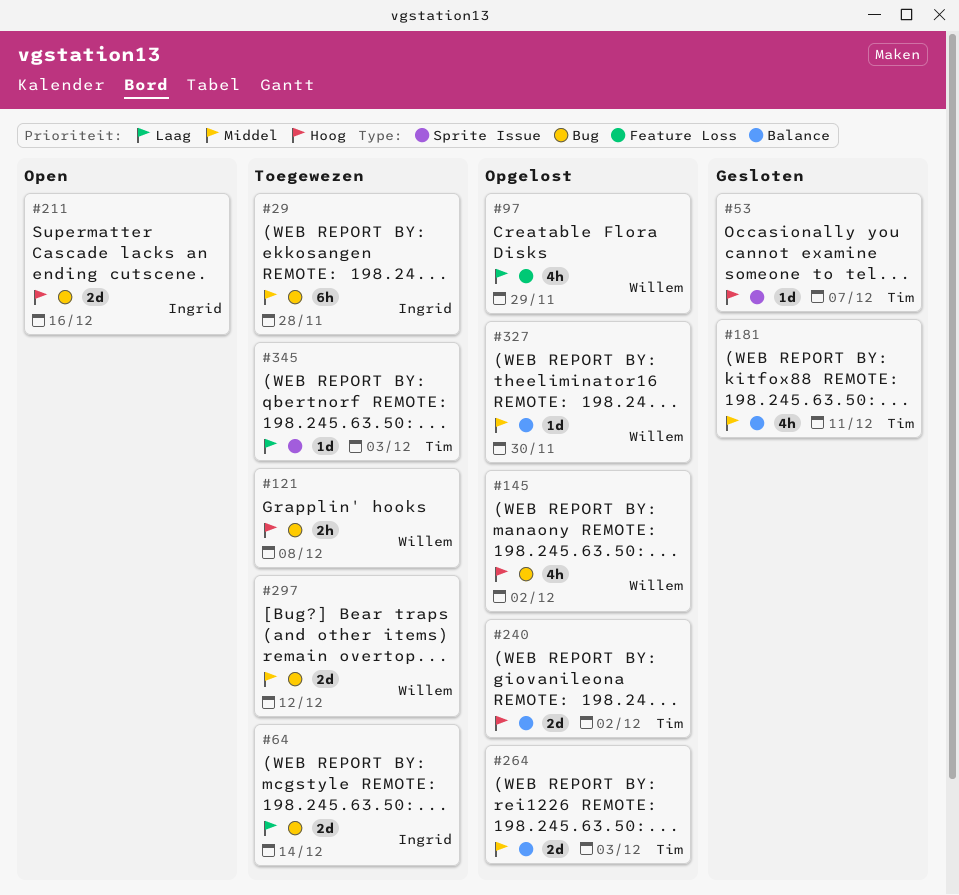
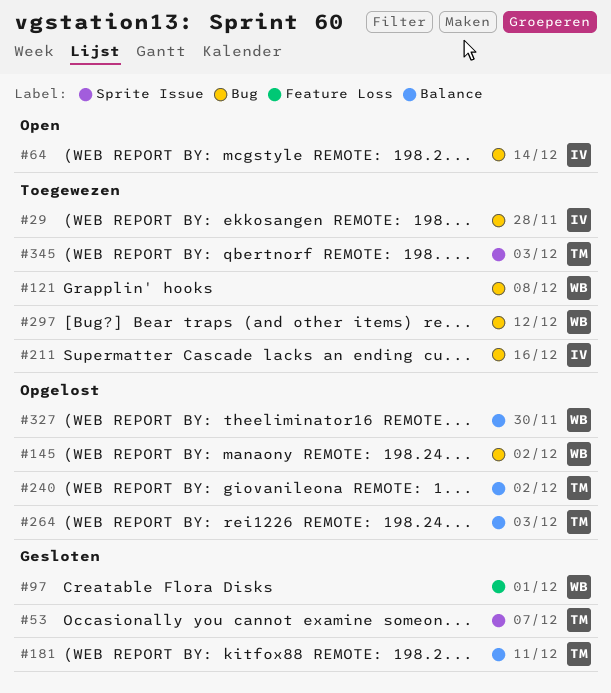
#64, status: Toegewezen -> Open
#97, status: Opgelost -> Gesloten
#97, due: Nov 29 -> Dec 1
#211, status: Open -> Toegewezen

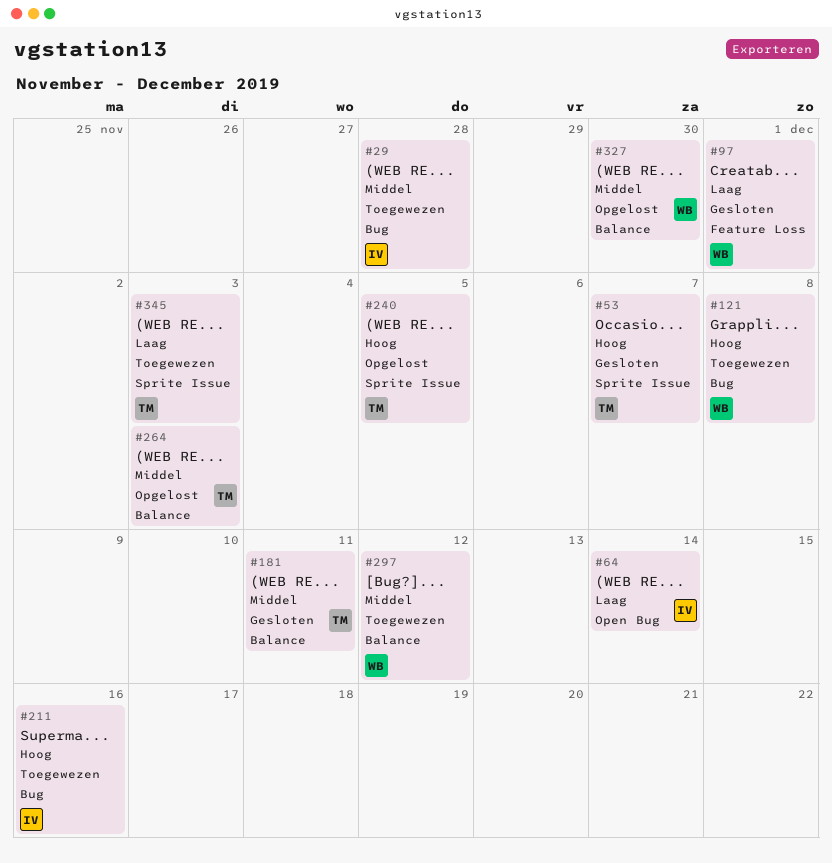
#145: present -> none
#240, label: Balance -> Sprite Issue
#240, due: Dec 2 -> Dec 5
#297, label: Bug -> Balance

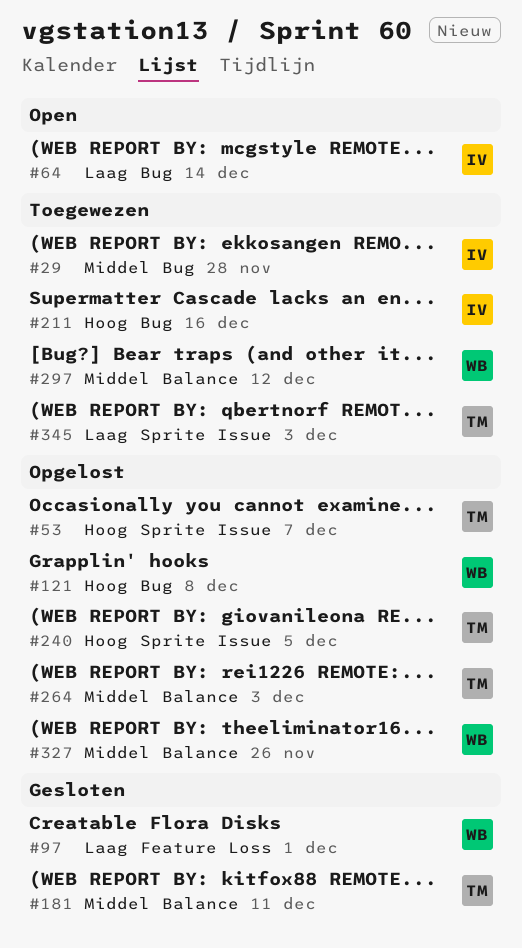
#53, status: Gesloten -> Opgelost
#121, status: Toegewezen -> Opgelost
#327, due: Nov 30 -> Nov 26

